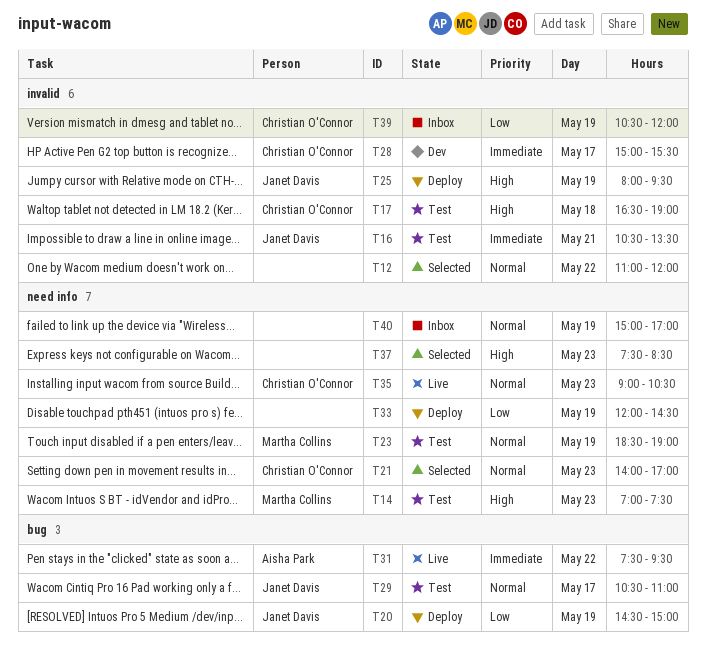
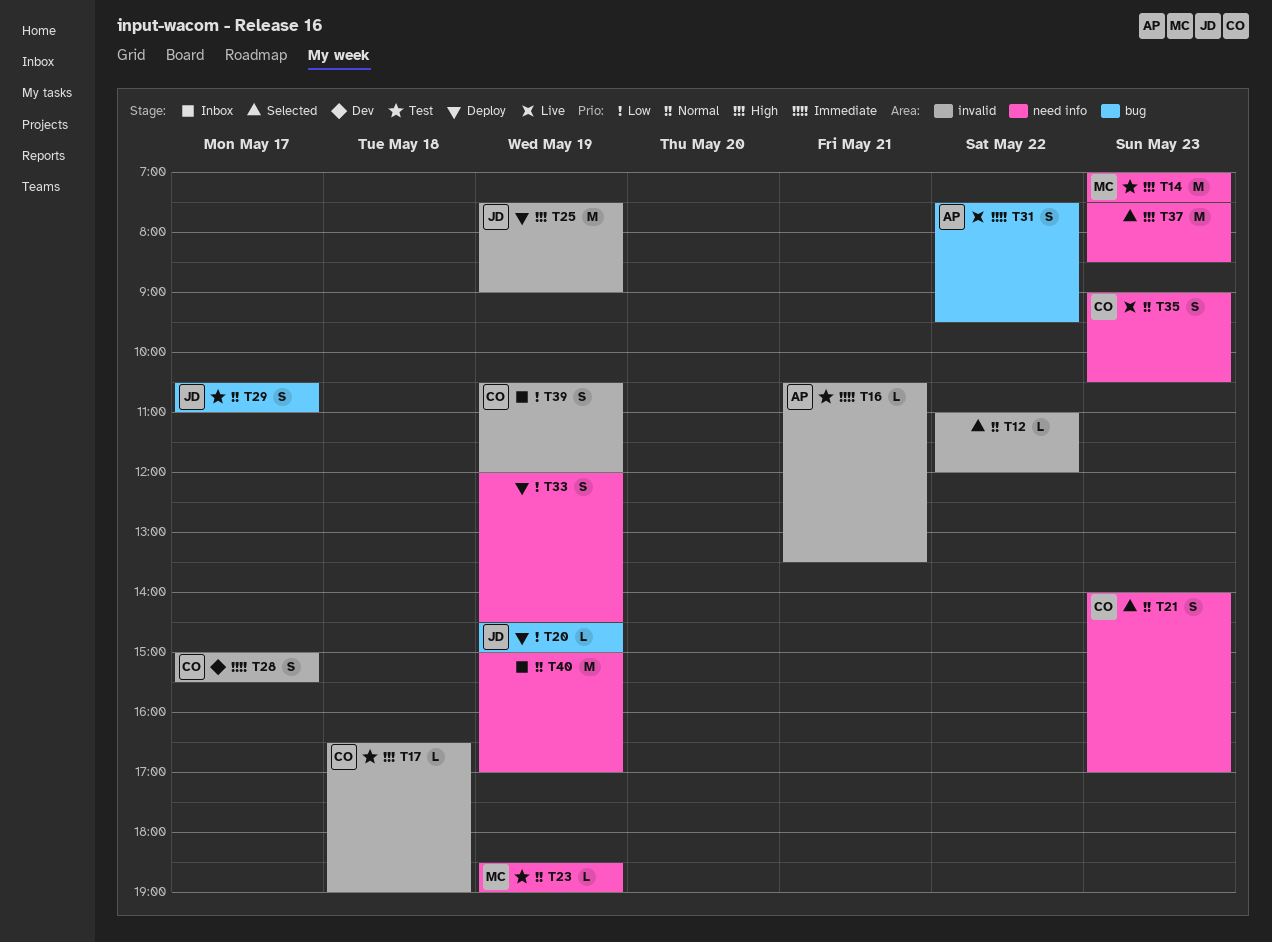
T16, owner: Janet Davis -> Aisha Park
T25, begins: 08:00 -> 07:30
T25, ends: 09:30 -> 09:00

